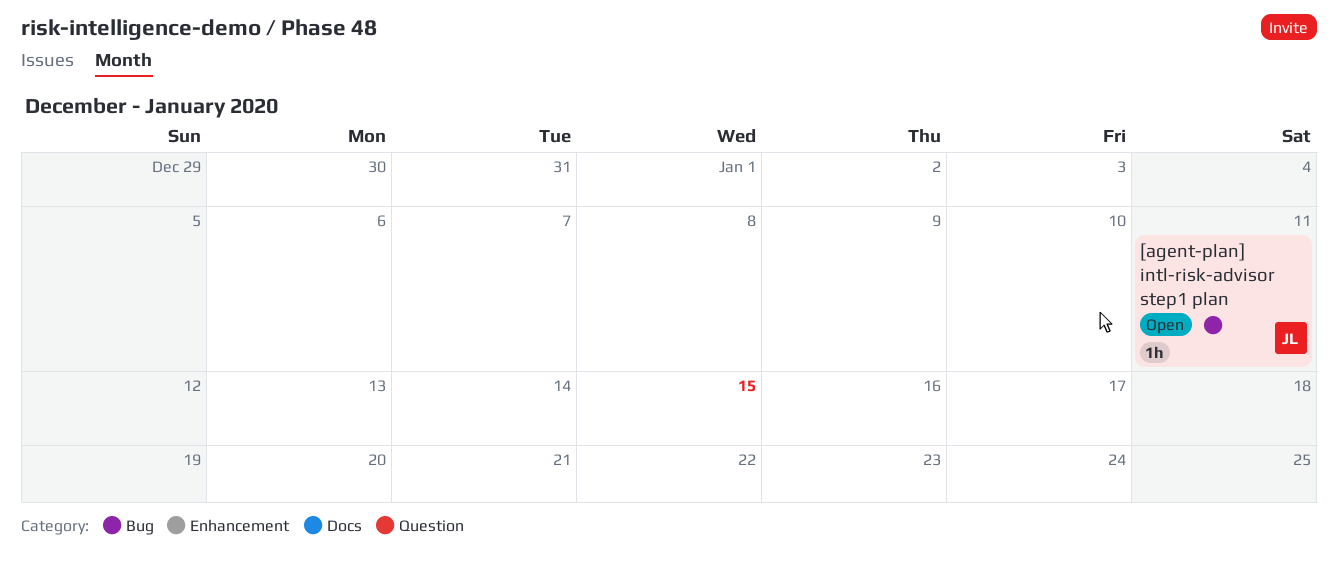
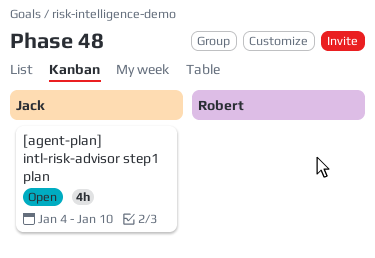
[agent-plan] intl-risk-advisor step1 plan, estimate: 1h -> 4h
[agent-plan] intl-risk-advisor step1 plan, due: Jan 11 -> Jan 10

